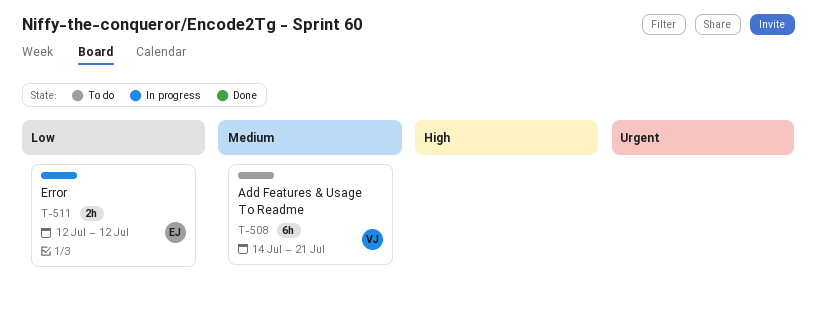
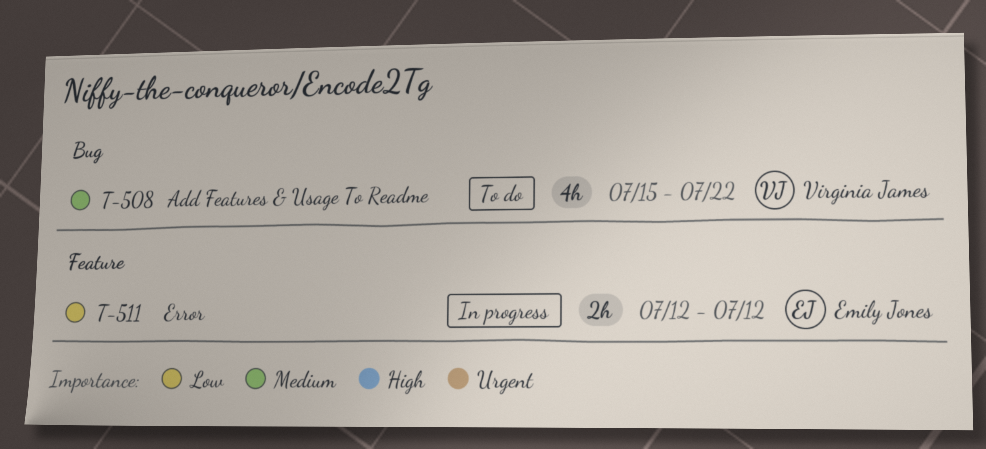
T-508, estimate: 6h -> 4h
T-508, start: Jul 14 -> Jul 15
T-508, due: Jul 21 -> Jul 22

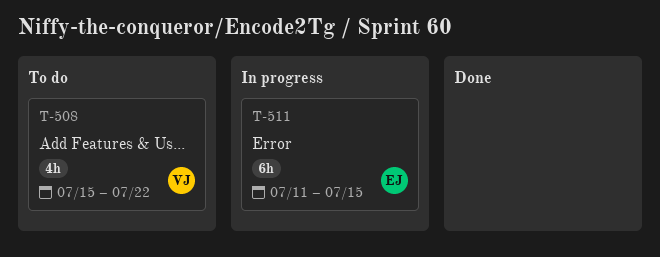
T-511, estimate: 2h -> 6h
T-511, start: Jul 12 -> Jul 11
T-511, due: Jul 12 -> Jul 15

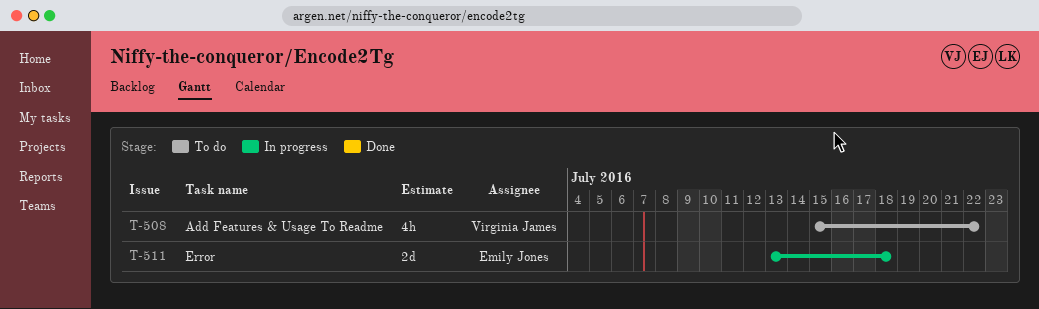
T-511, estimate: 6h -> 2d
T-511, start: Jul 11 -> Jul 13
T-511, due: Jul 15 -> Jul 18

